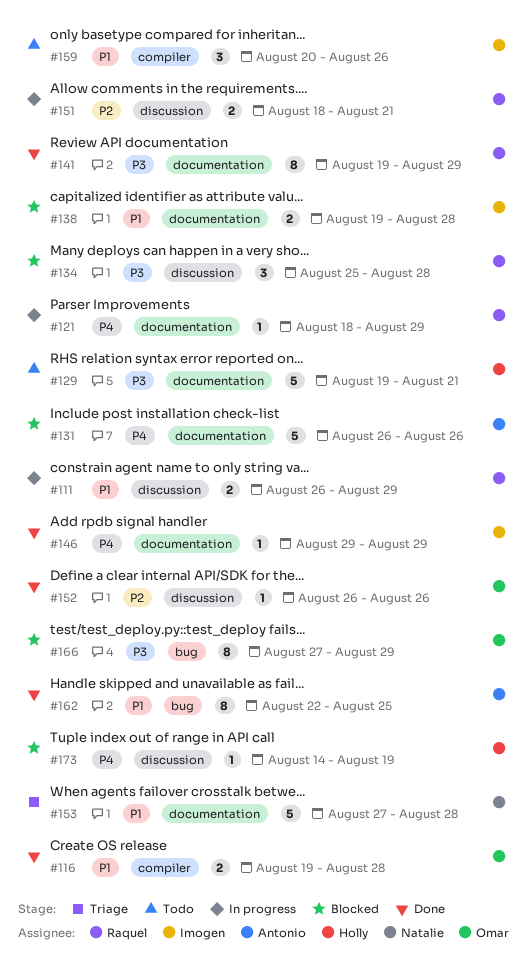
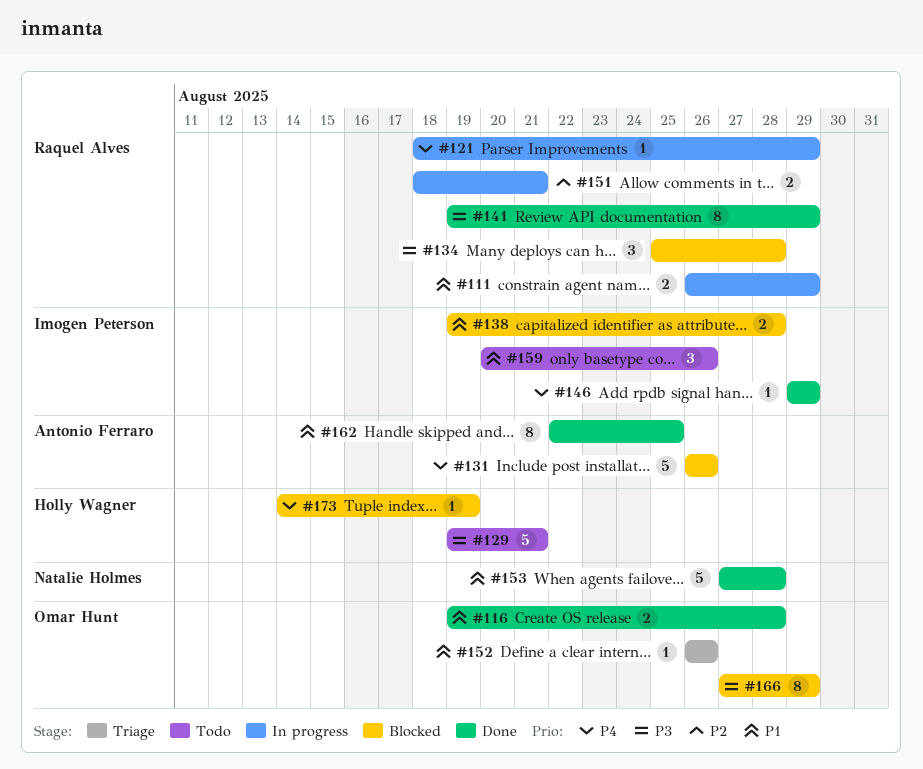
#152, status: Done -> Triage
#152, priority: P2 -> P1
#153, status: Triage -> Done

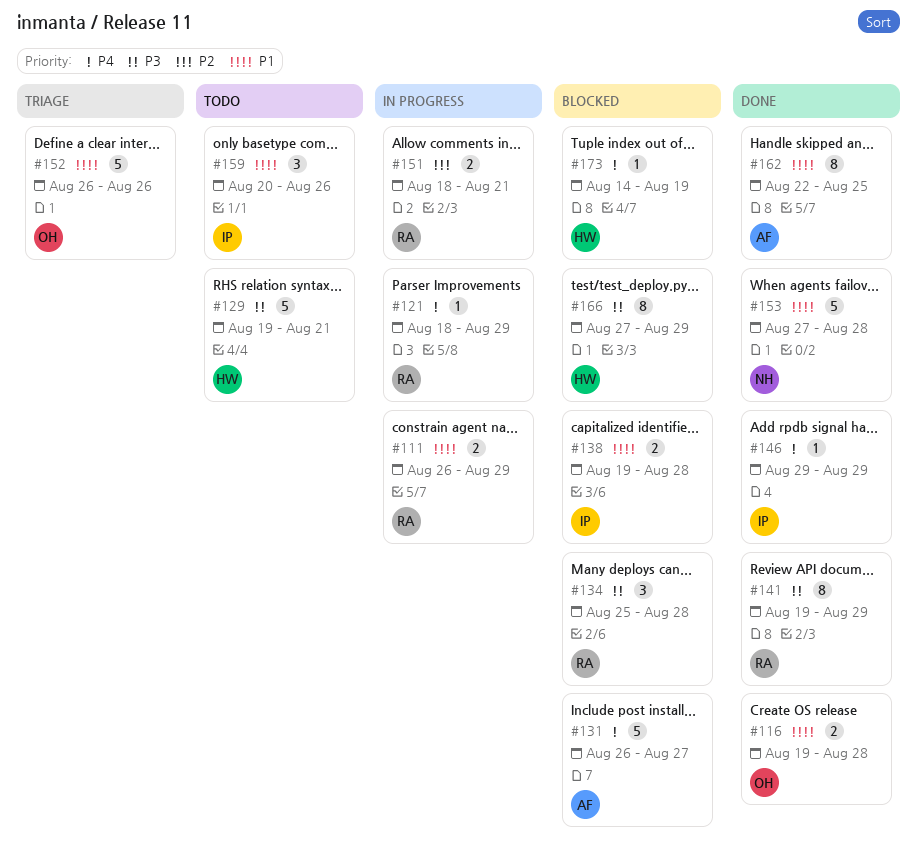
#131, due: Aug 26 -> Aug 27
#152, estimate: 1 -> 5
#166, owner: Omar Hunt -> Holly Wagner

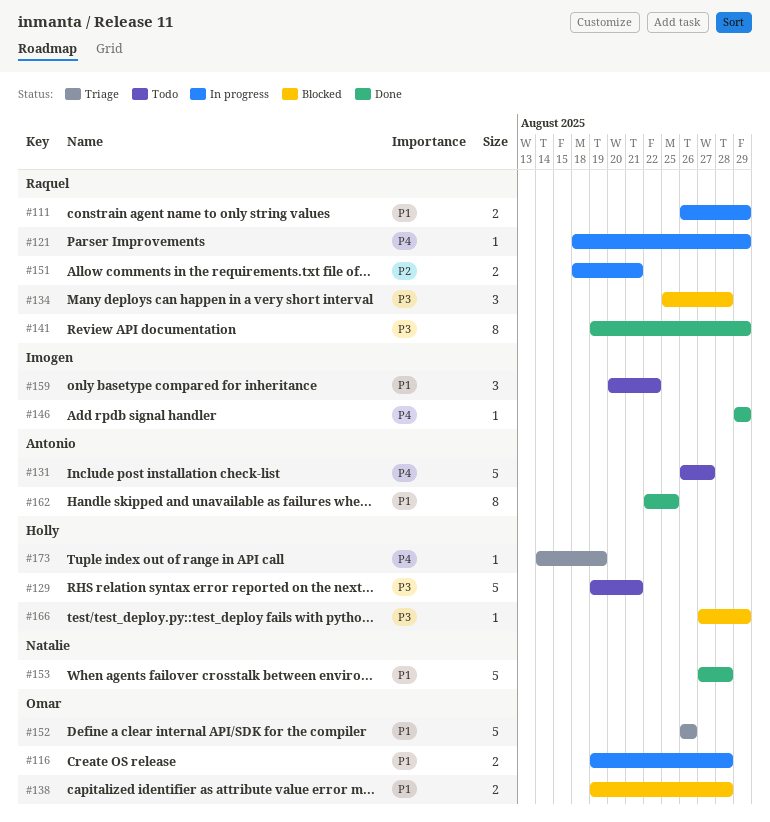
#116, status: Done -> In progress
#131, status: Blocked -> Todo
#138, owner: Imogen -> Omar
#159, due: Aug 26 -> Aug 22
#166, estimate: 8 -> 1
#173, status: Blocked -> Triage

